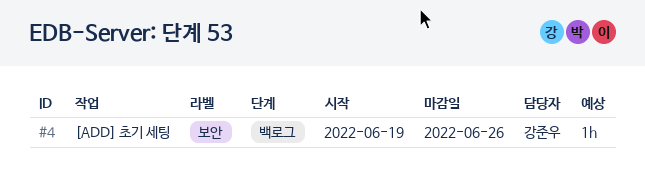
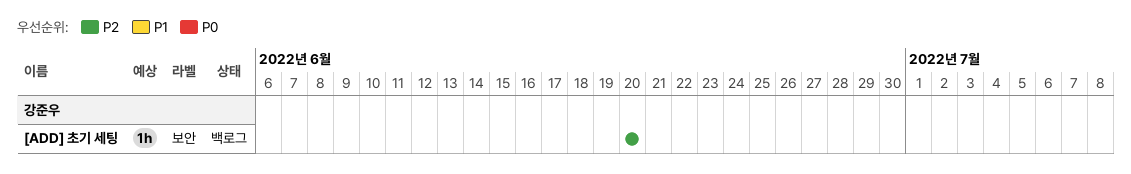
[ADD] 초기 세팅, start: Jun 19 -> Jun 20
[ADD] 초기 세팅, due: Jun 26 -> Jun 20

